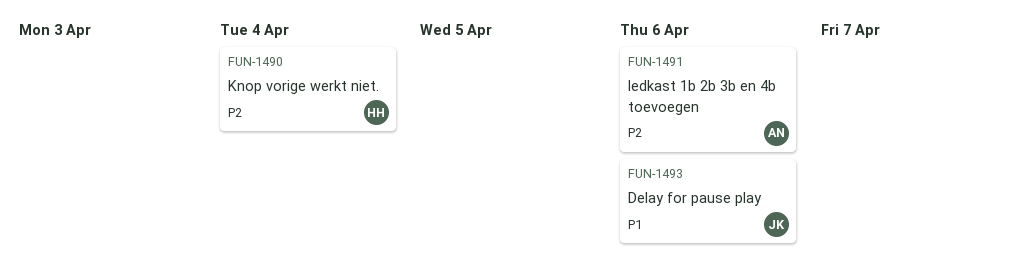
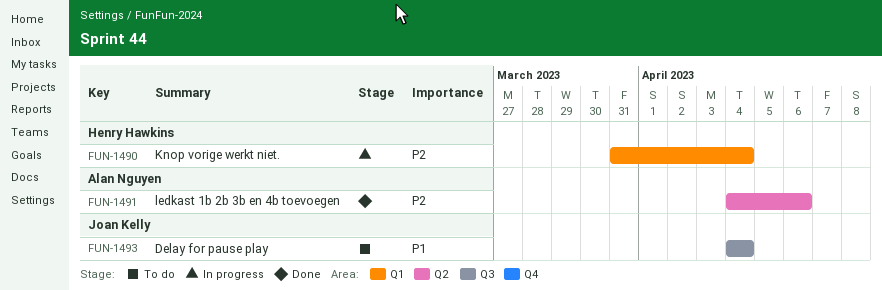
FUN-1493, due: Apr 6 -> Apr 4

